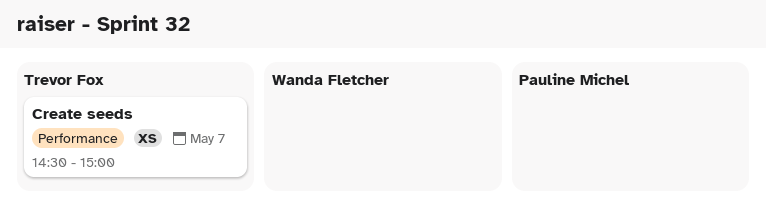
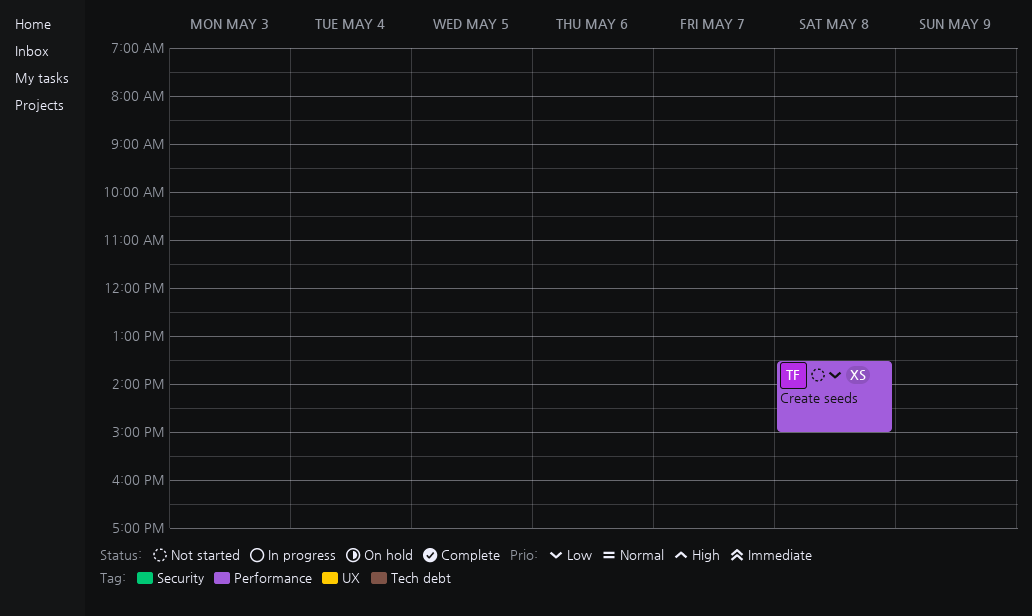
Create seeds, day: May 7 -> May 8
Create seeds, begins: 14:30 -> 13:30

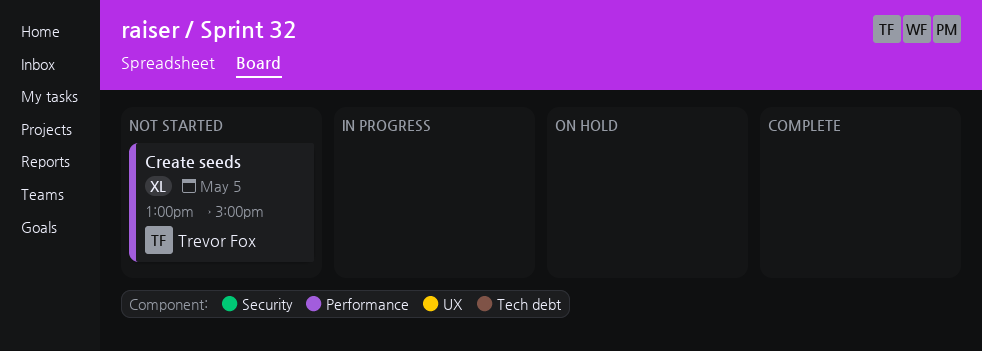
Create seeds, estimate: XS -> XL
Create seeds, day: May 8 -> May 5
Create seeds, begins: 13:30 -> 13:00

